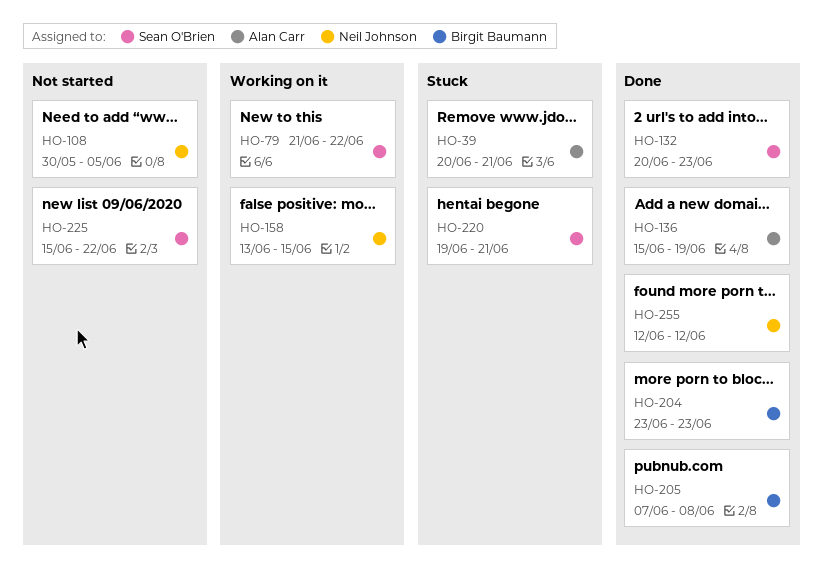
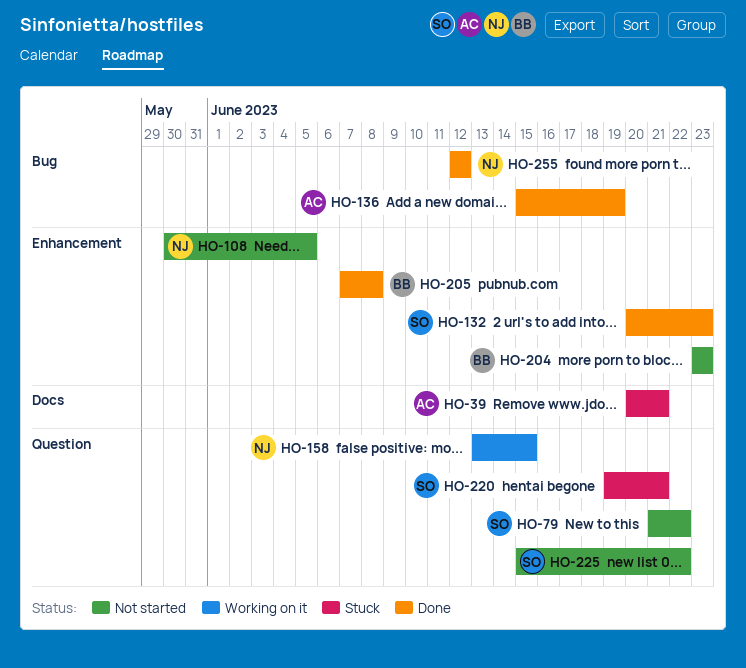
HO-79, status: Working on it -> Not started
HO-204, status: Done -> Not started

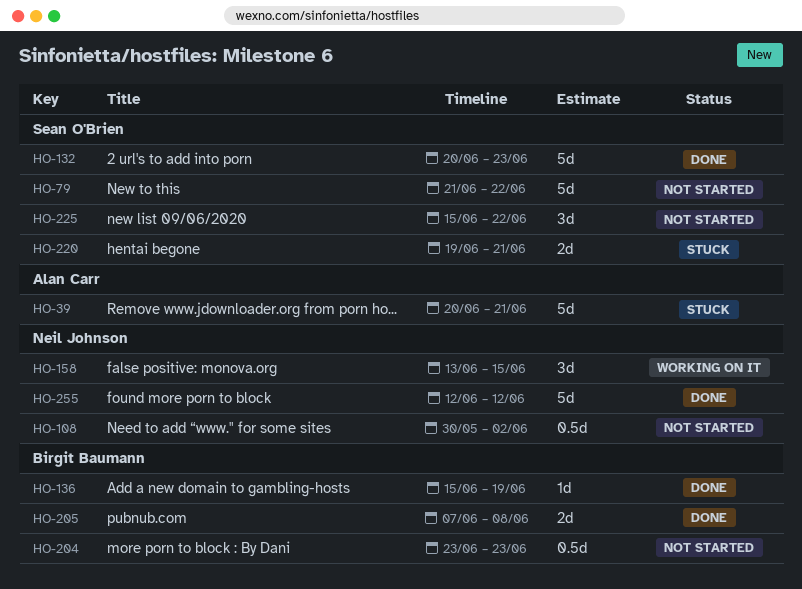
HO-108, due: Jun 5 -> Jun 2
HO-136, owner: Alan Carr -> Birgit Baumann

